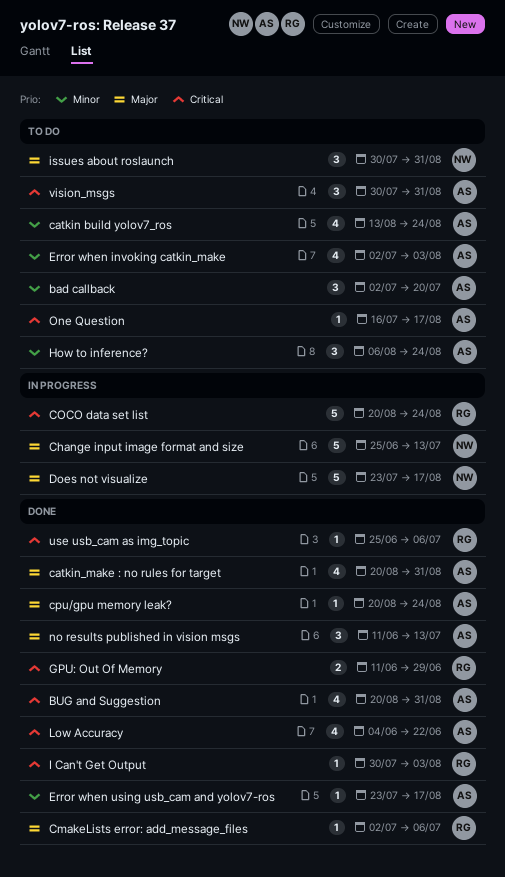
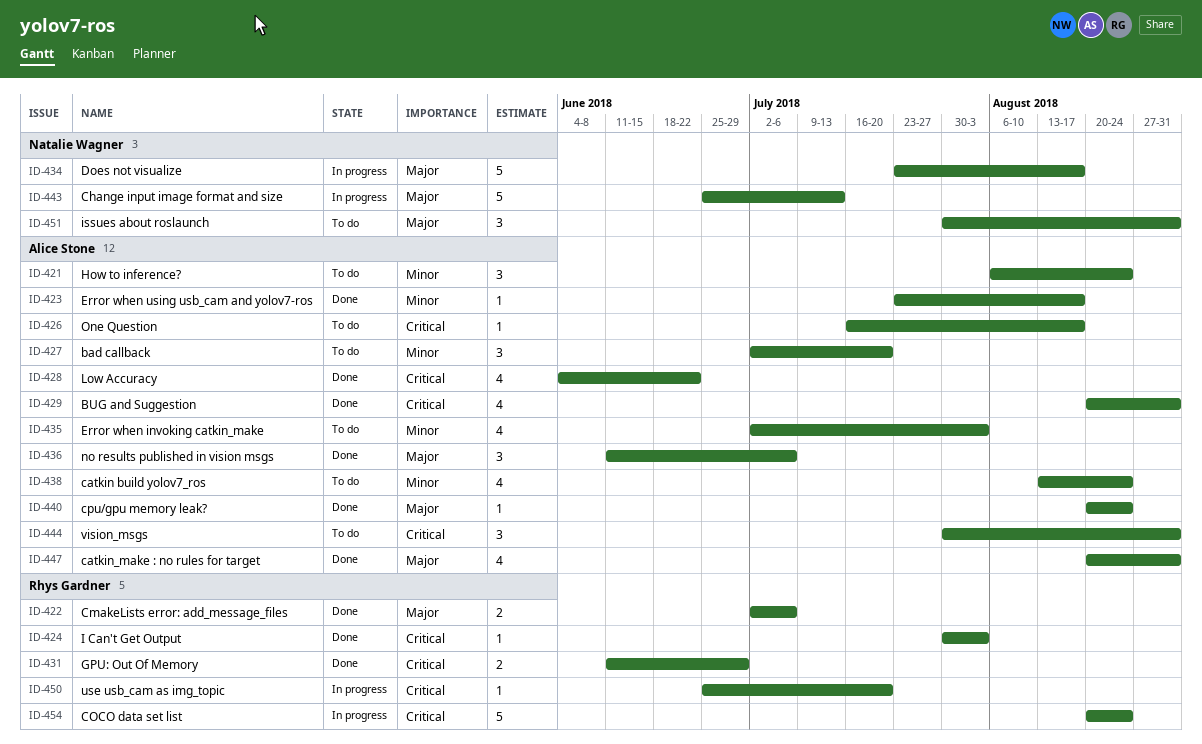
CmakeLists error: add_message_files, estimate: 1 -> 2
no results published in vision msgs, due: Jul 13 -> Jul 6
use usb_cam as img_topic, status: Done -> In progress
use usb_cam as img_topic, due: Jul 6 -> Jul 20

